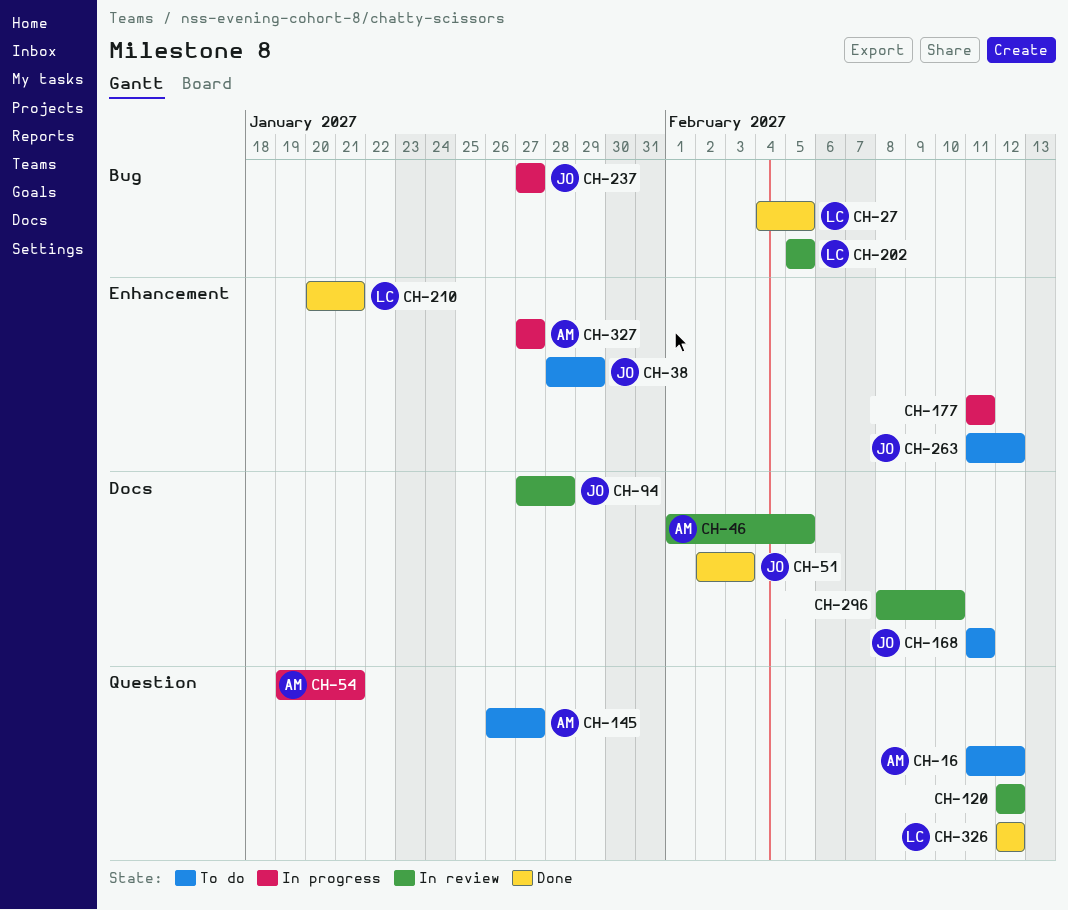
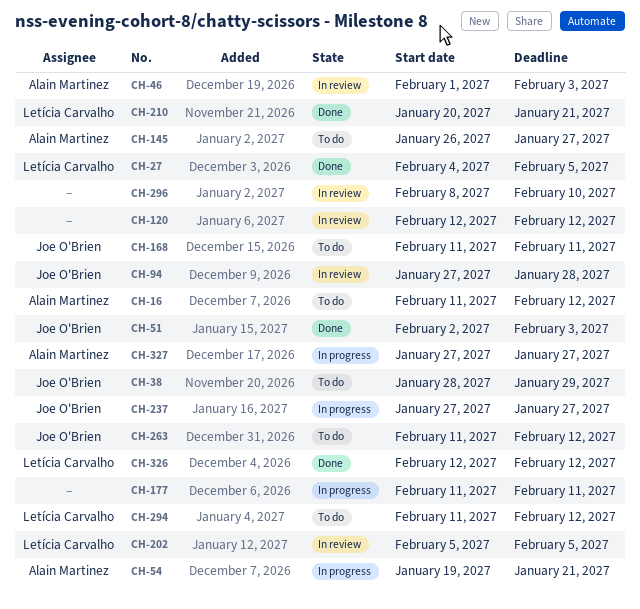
CH-46, due: Feb 5 -> Feb 3
CH-294: none -> present

